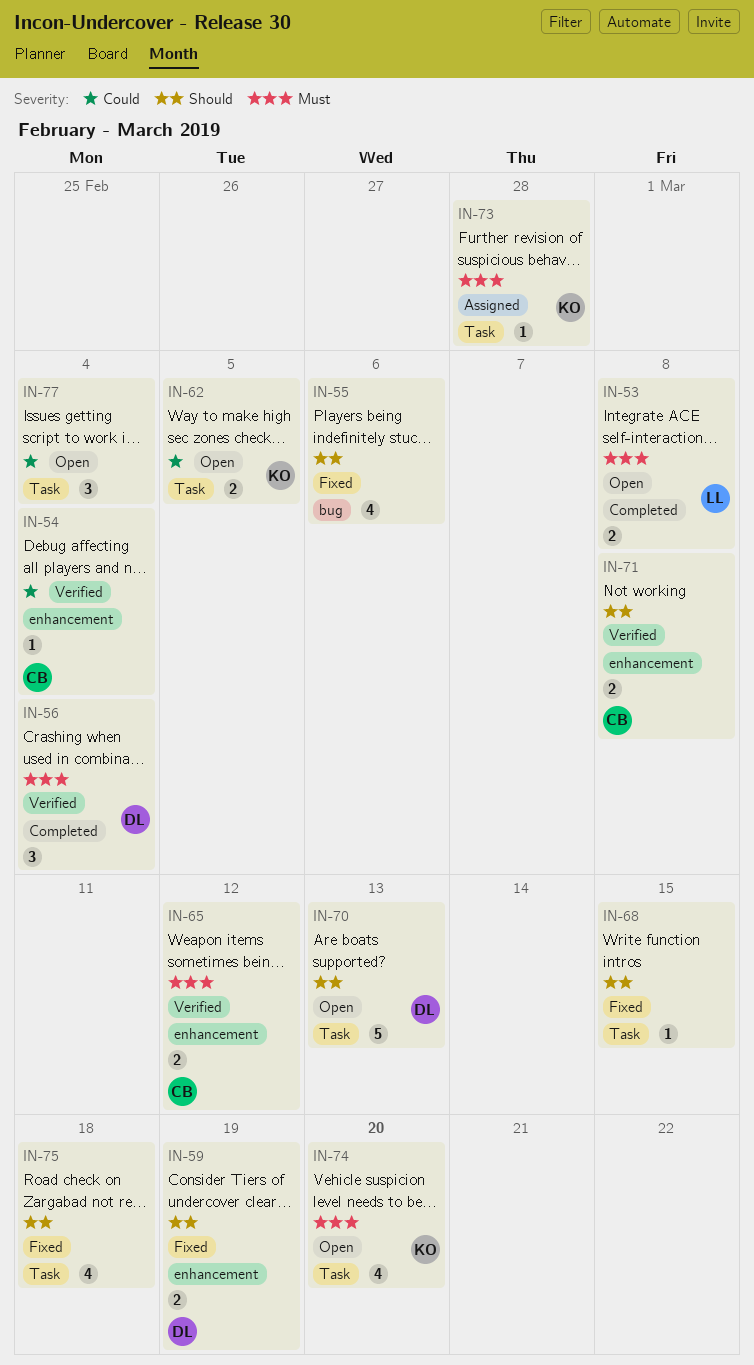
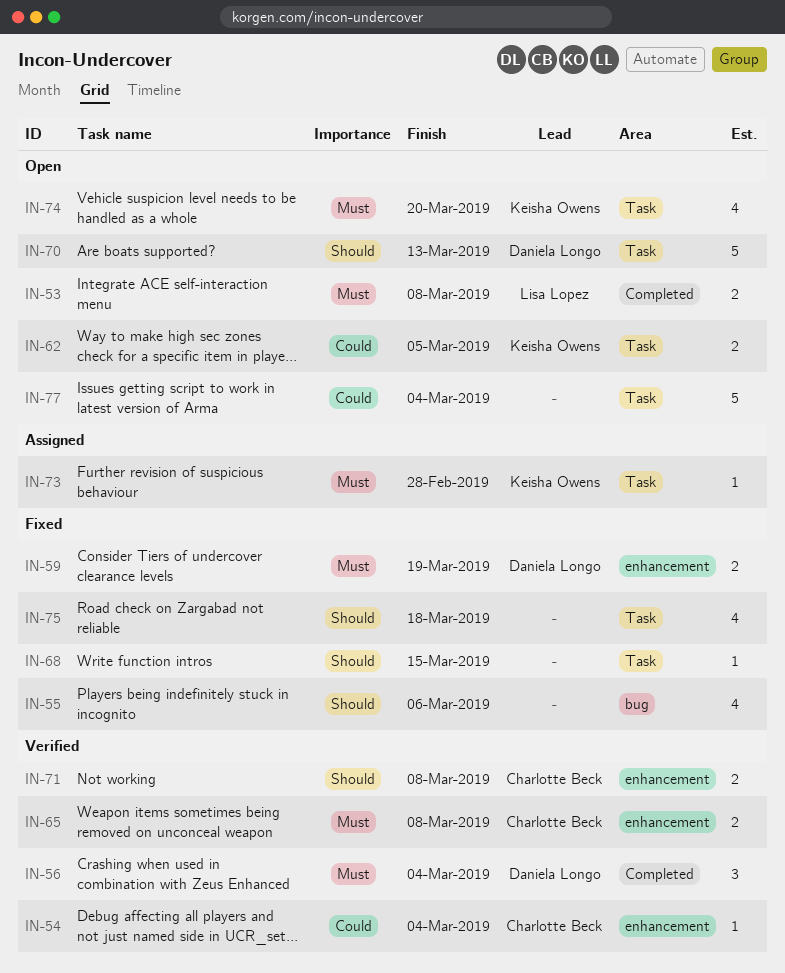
IN-59, priority: Should -> Must
IN-65, due: Mar 12 -> Mar 8
IN-77, estimate: 3 -> 5

